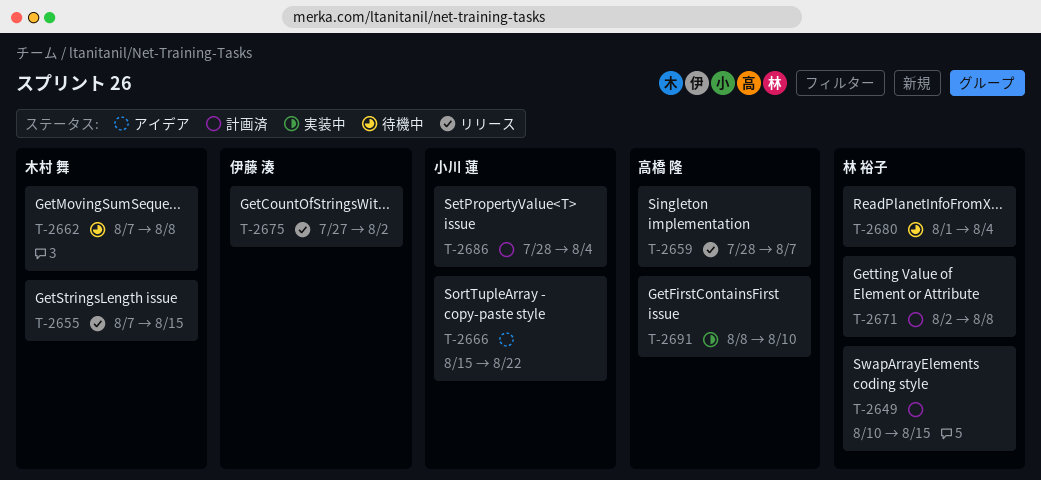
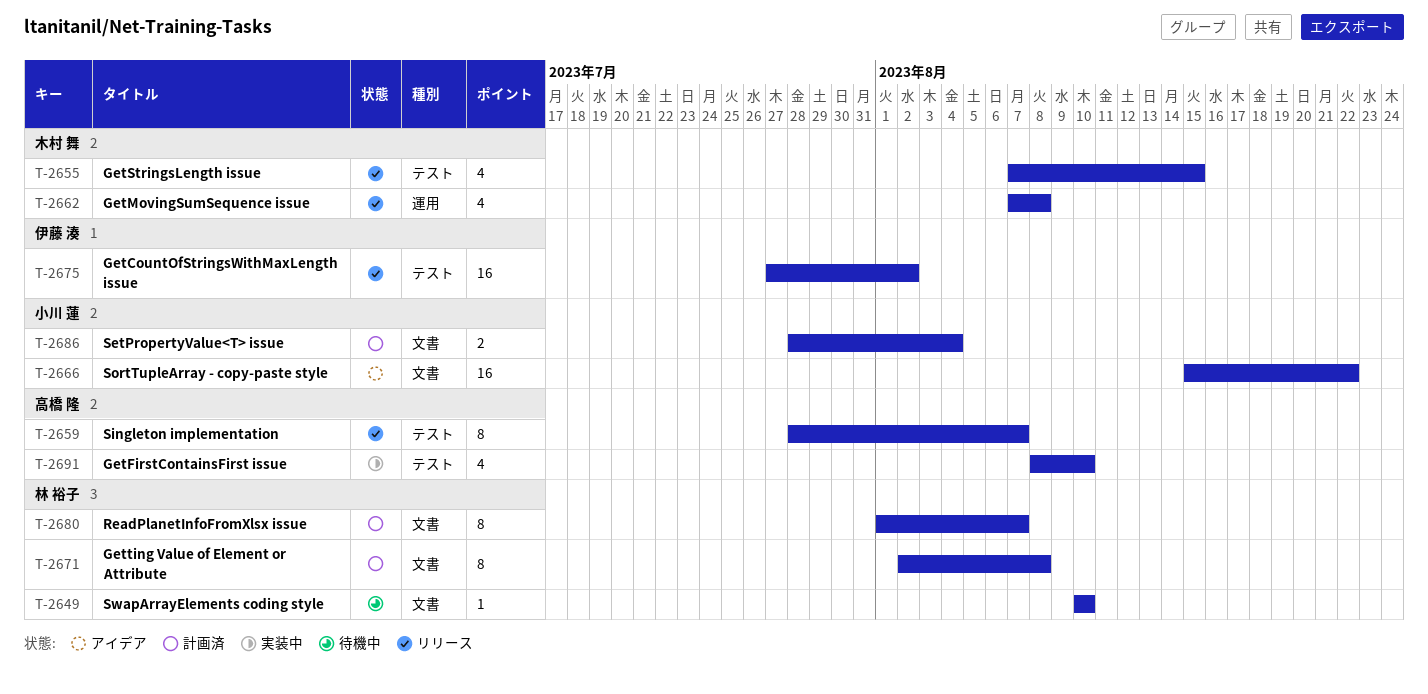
T-2649, status: 計画済 -> 待機中
T-2649, due: Aug 15 -> Aug 10
T-2662, status: 待機中 -> リリース
T-2680, status: 待機中 -> 計画済
T-2680, due: Aug 4 -> Aug 7

